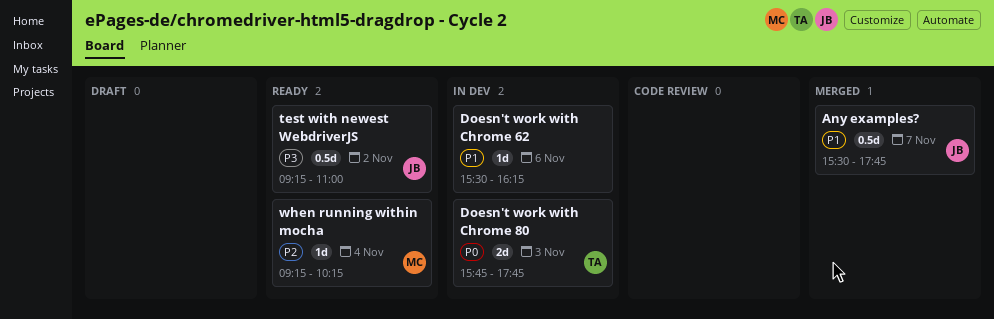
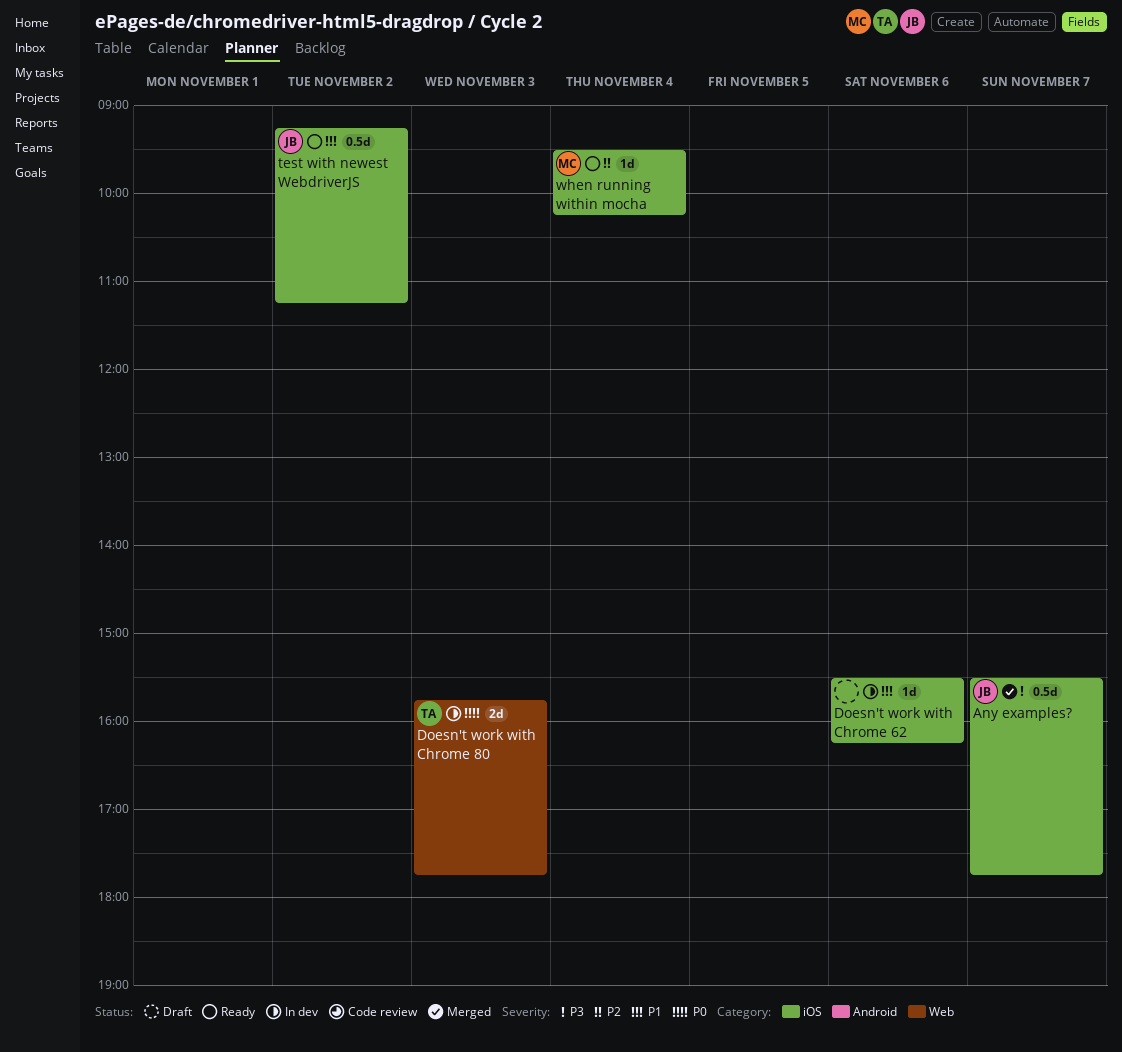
Any examples?, priority: P1 -> P3
test with newest WebdriverJS, priority: P3 -> P1
test with newest WebdriverJS, ends: 11:00 -> 11:15
when running within mocha, begins: 09:15 -> 09:30

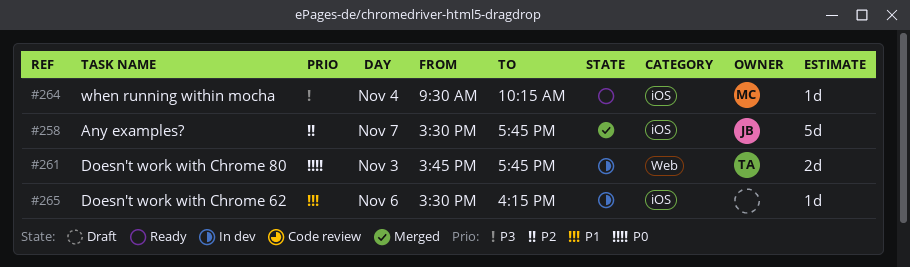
Any examples?, priority: P3 -> P2
Any examples?, estimate: 0.5d -> 5d
test with newest WebdriverJS: present -> none
when running within mocha, priority: P2 -> P3

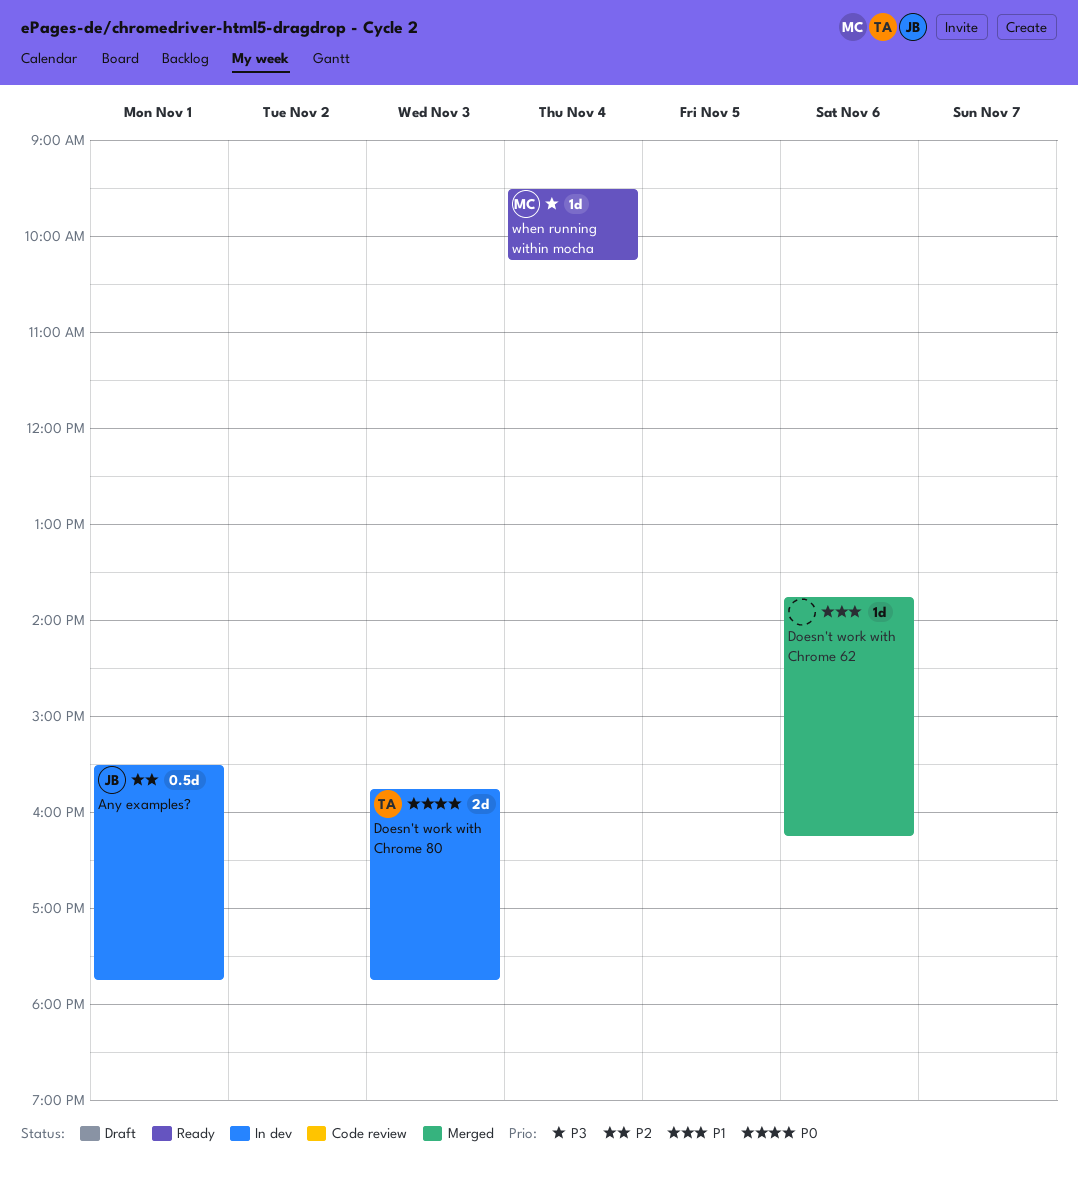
Any examples?, status: Merged -> In dev
Any examples?, estimate: 5d -> 0.5d
Any examples?, day: Nov 7 -> Nov 1
Doesn't work with Chrome 62, status: In dev -> Merged
Doesn't work with Chrome 62, begins: 15:30 -> 13:45

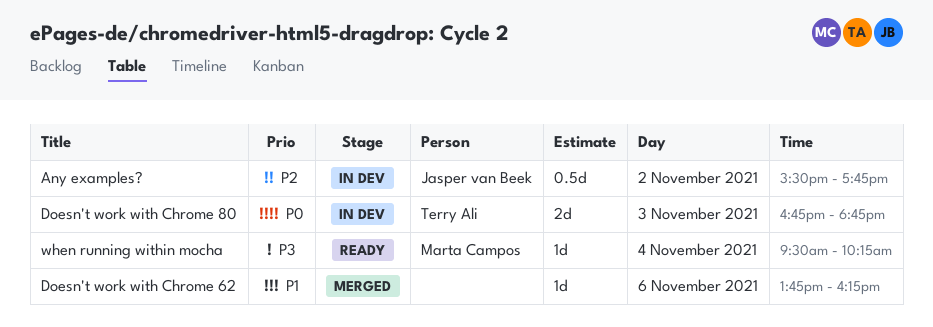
Any examples?, day: Nov 1 -> Nov 2
Doesn't work with Chrome 80, begins: 15:45 -> 16:45
Doesn't work with Chrome 80, ends: 17:45 -> 18:45

